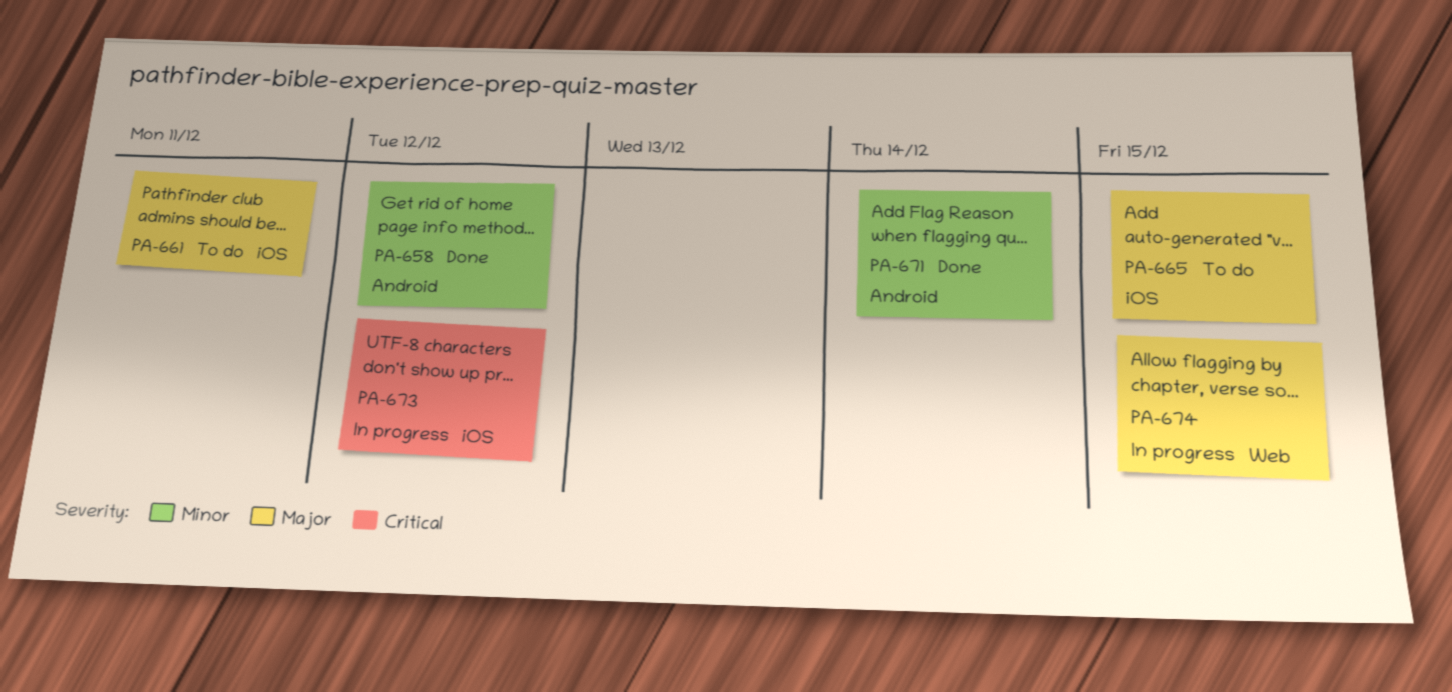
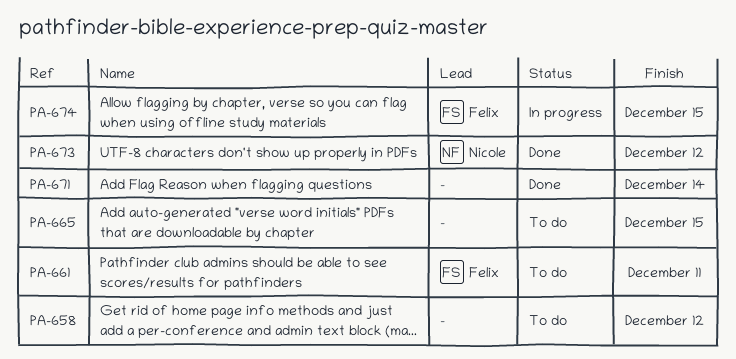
PA-658, status: Done -> To do
PA-673, status: In progress -> Done

